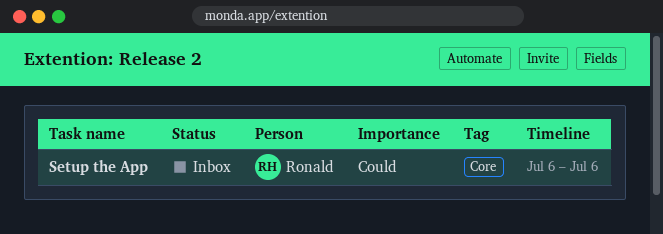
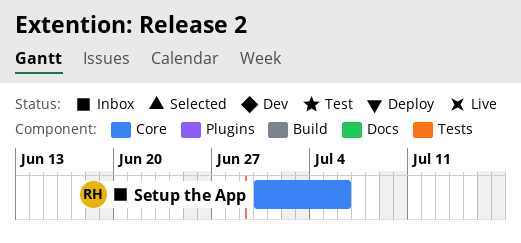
Setup the App, start: Jul 6 -> Jun 30

